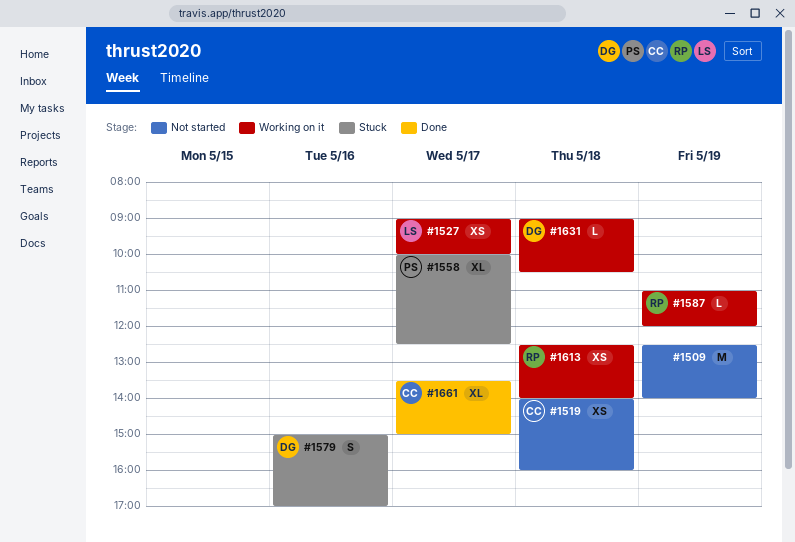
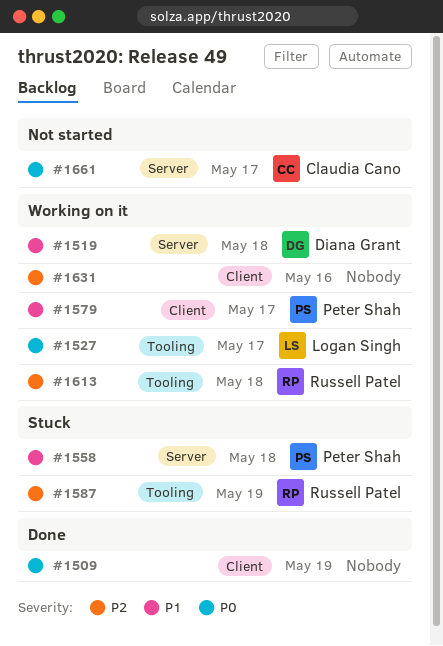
#1509, status: Not started -> Done
#1519, status: Not started -> Working on it
#1519, owner: Claudia Cano -> Diana Grant
#1558, day: May 17 -> May 18
#1579, status: Stuck -> Working on it
#1579, owner: Diana Grant -> Peter Shah
#1579, day: May 16 -> May 17
#1587, status: Working on it -> Stuck
#1631, owner: Diana Grant -> none
#1631, day: May 18 -> May 16
#1661, status: Done -> Not started

